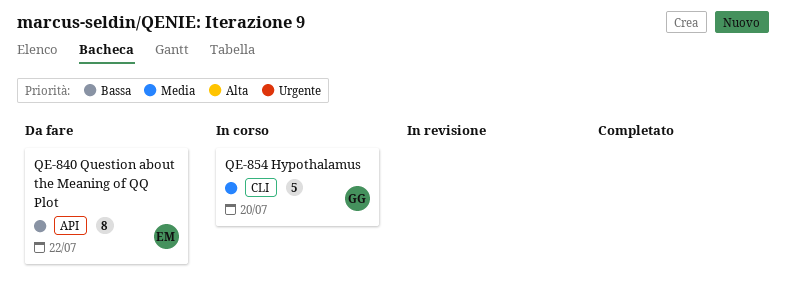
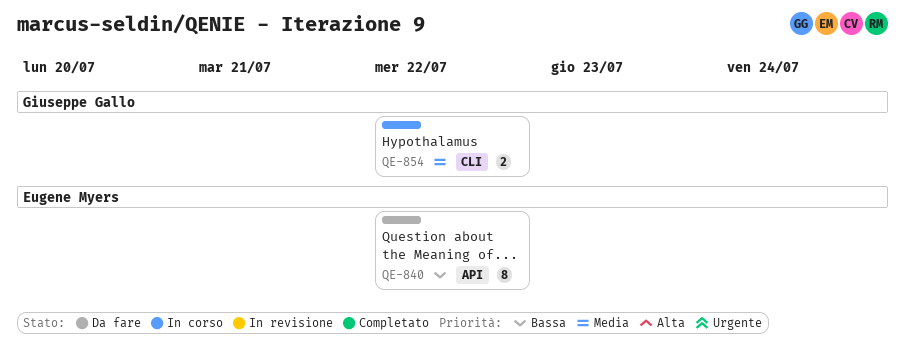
QE-854, estimate: 5 -> 2
QE-854, due: Jul 20 -> Jul 22

